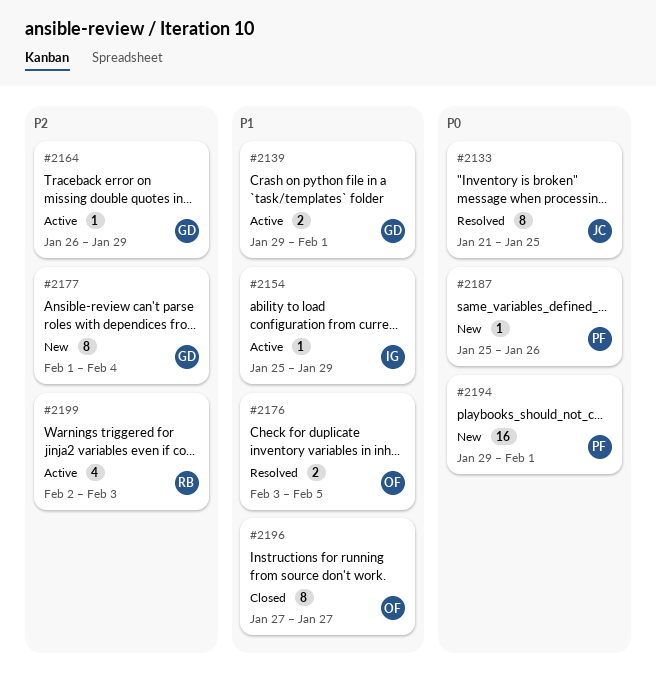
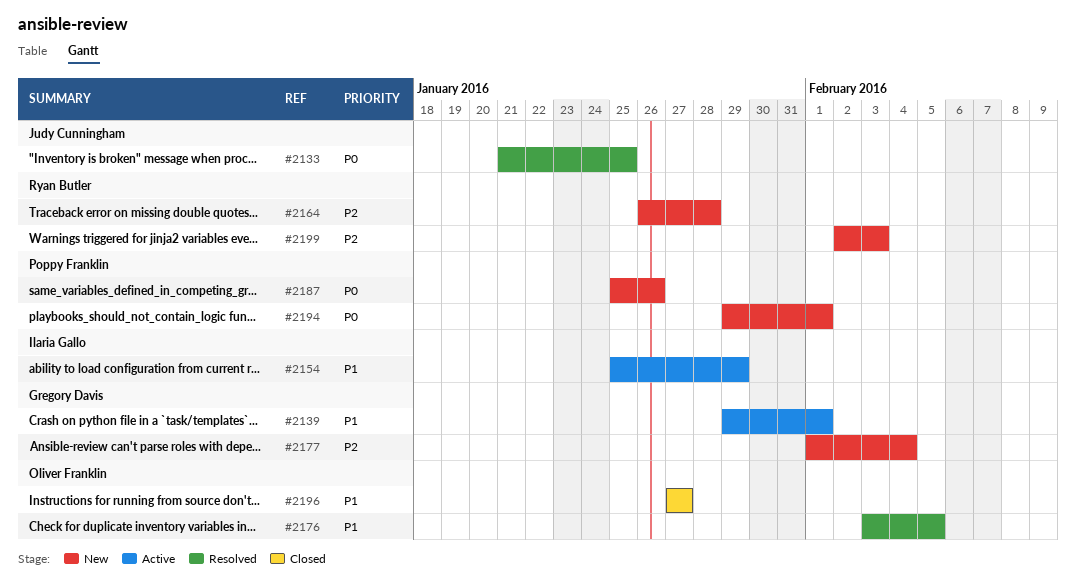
#2164, status: Active -> New
#2164, owner: Gregory Davis -> Ryan Butler
#2164, due: Jan 29 -> Jan 28
#2199, status: Active -> New

